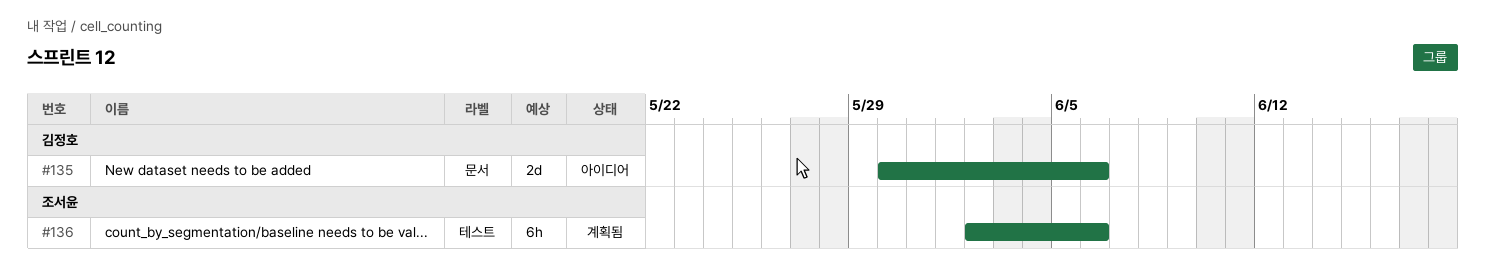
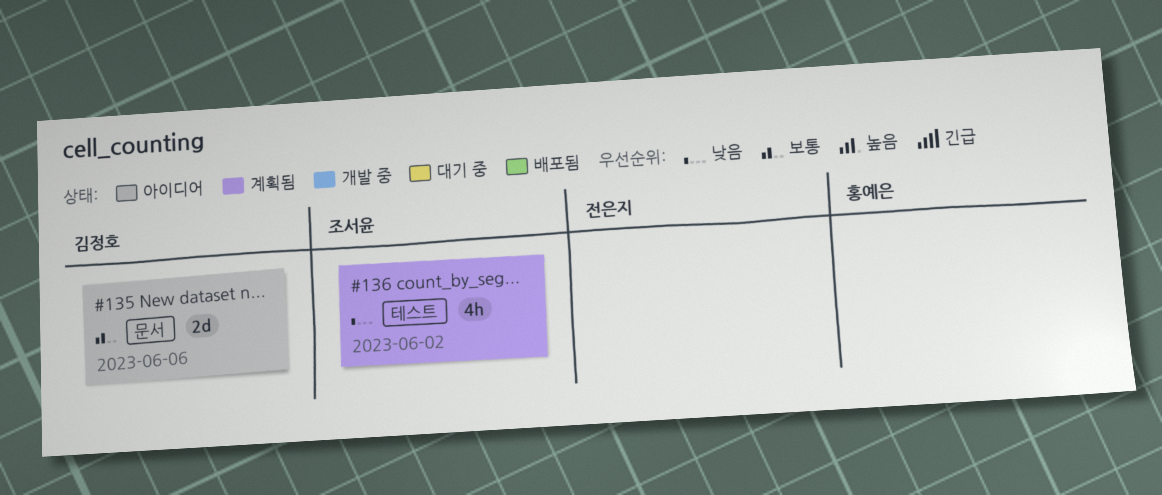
#136, estimate: 6h -> 4h
#136, due: Jun 6 -> Jun 2

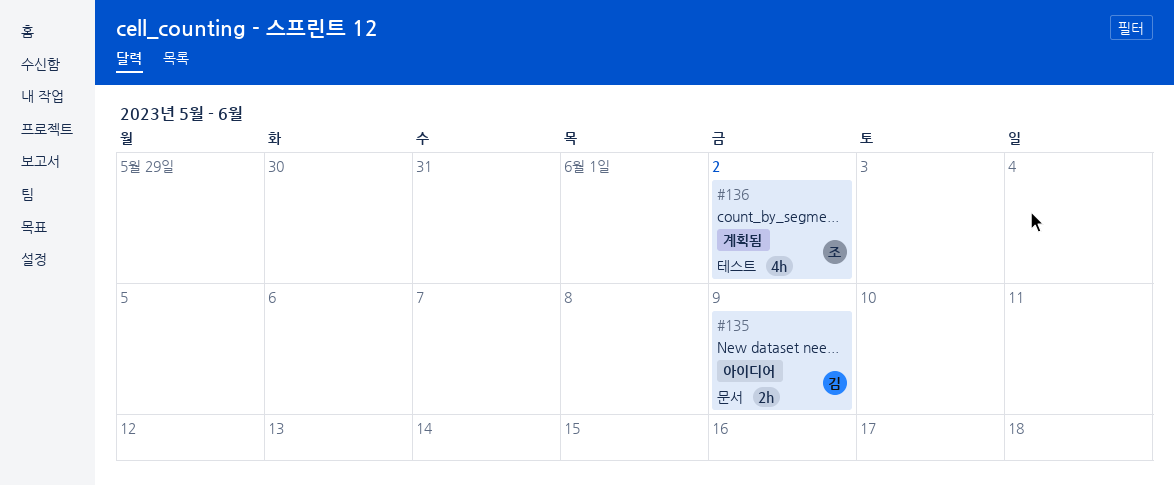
#135, estimate: 2d -> 2h
#135, due: Jun 6 -> Jun 9

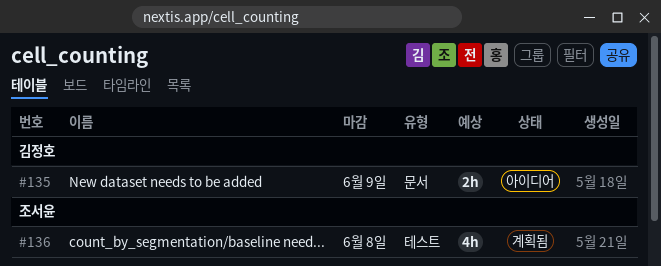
#136, due: Jun 2 -> Jun 8

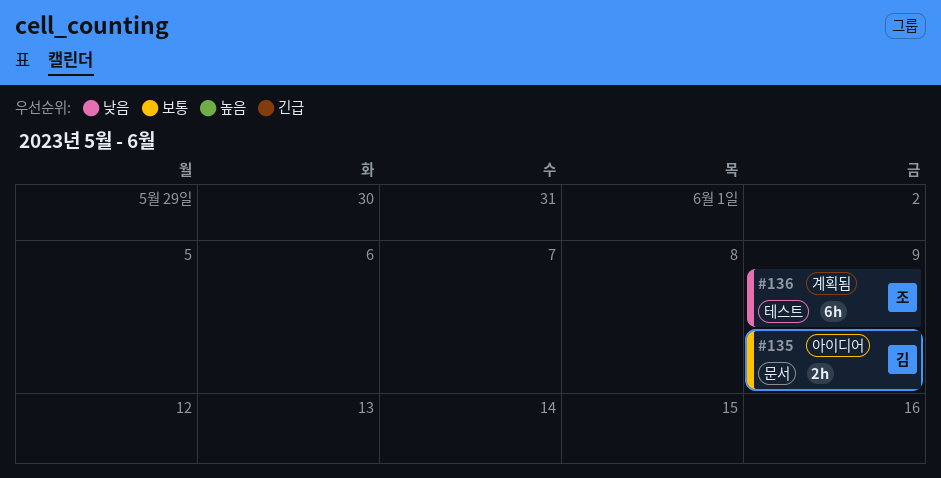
#136, estimate: 4h -> 6h
#136, due: Jun 8 -> Jun 9

